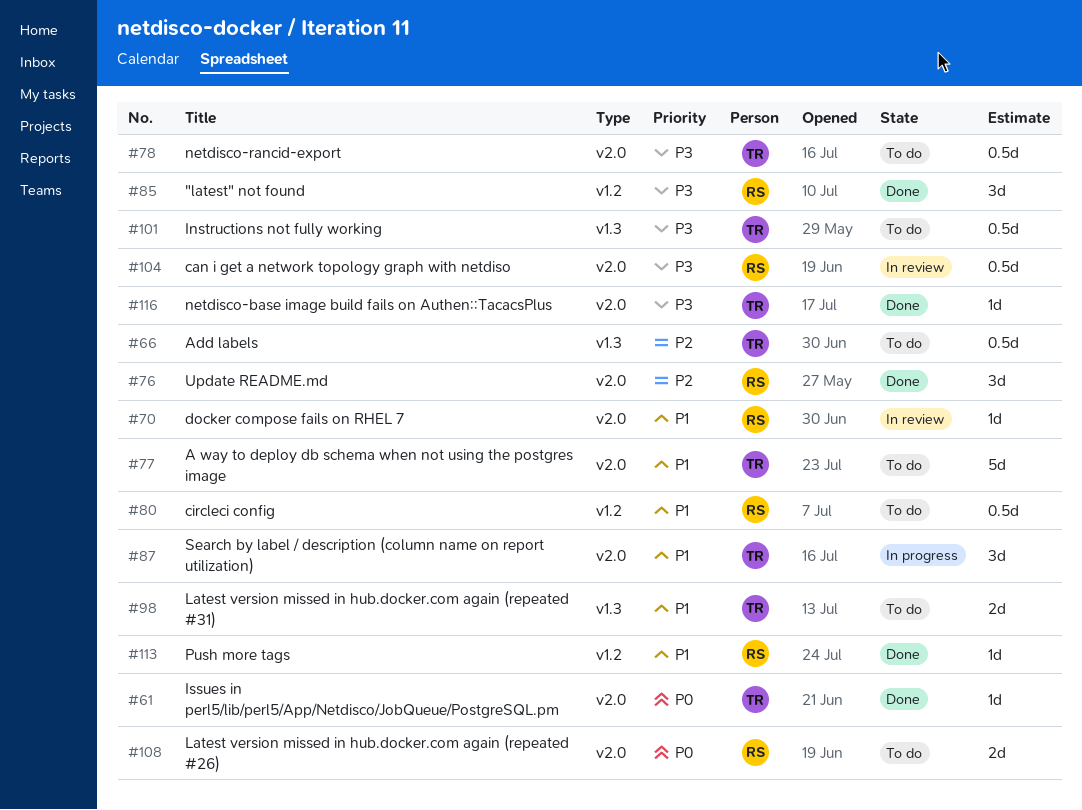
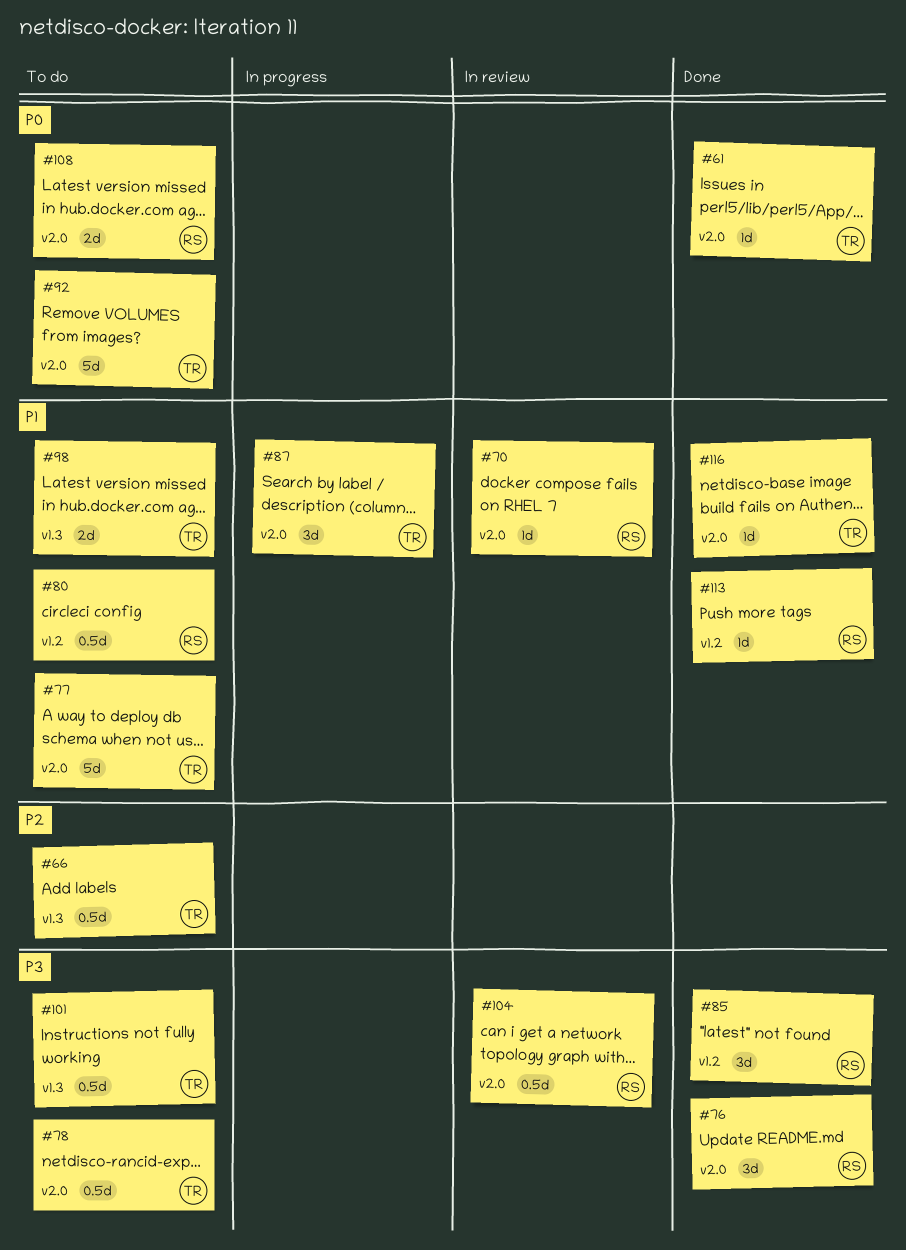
#76, priority: P2 -> P3
#92: none -> present
#116, priority: P3 -> P1

